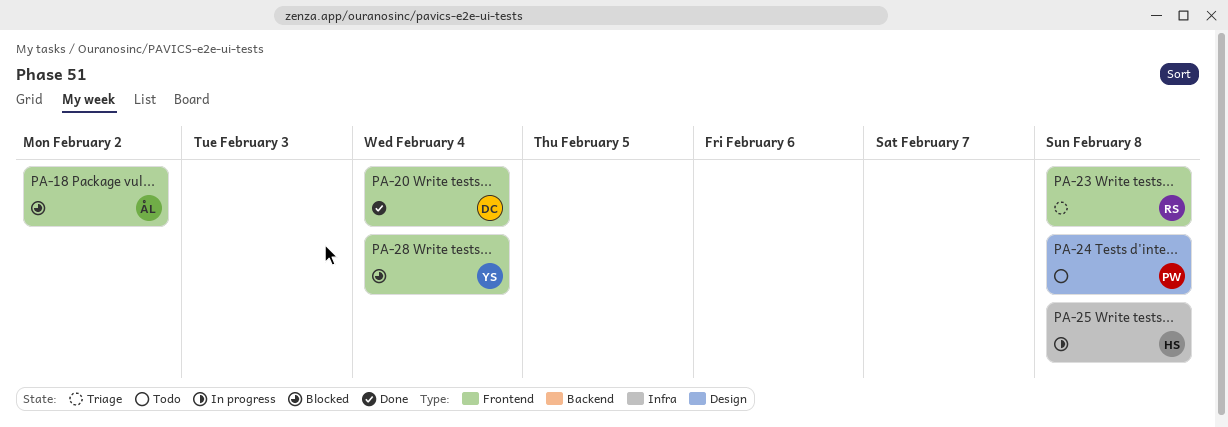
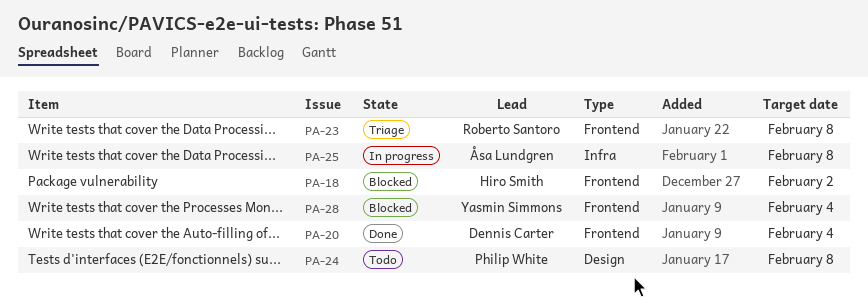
PA-18, owner: Åsa Lundgren -> Hiro Smith
PA-25, owner: Hiro Smith -> Åsa Lundgren

